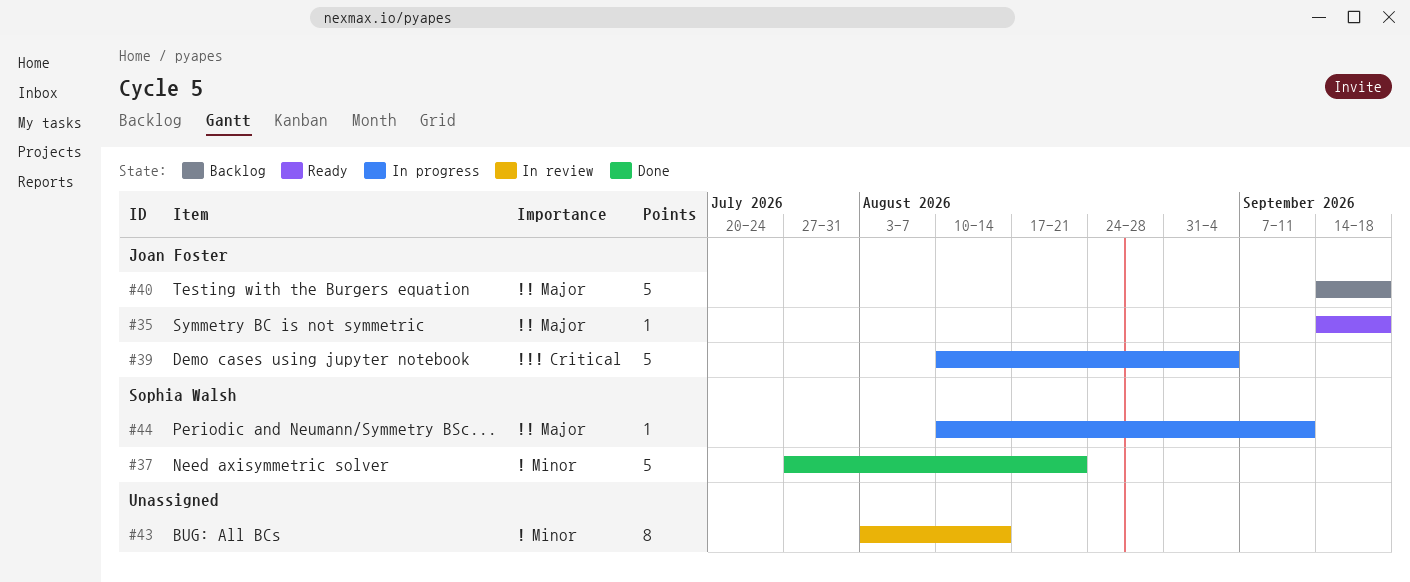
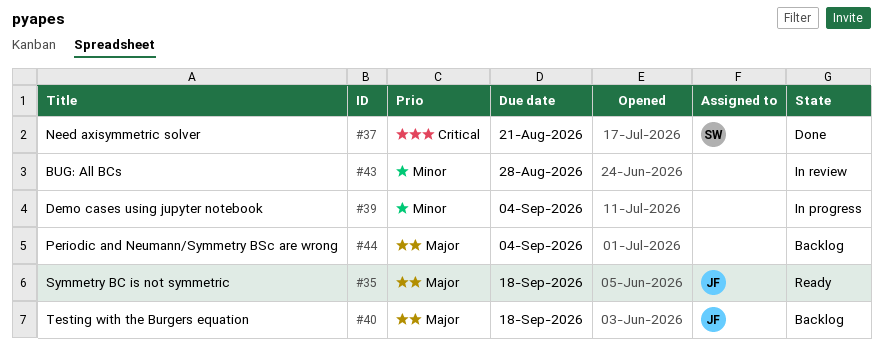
#37, priority: Minor -> Critical
#39, owner: Joan Foster -> none
#39, priority: Critical -> Minor
#43, due: Aug 14 -> Aug 28
#44, status: In progress -> Backlog
#44, owner: Sophia Walsh -> none
#44, due: Sep 11 -> Sep 4

